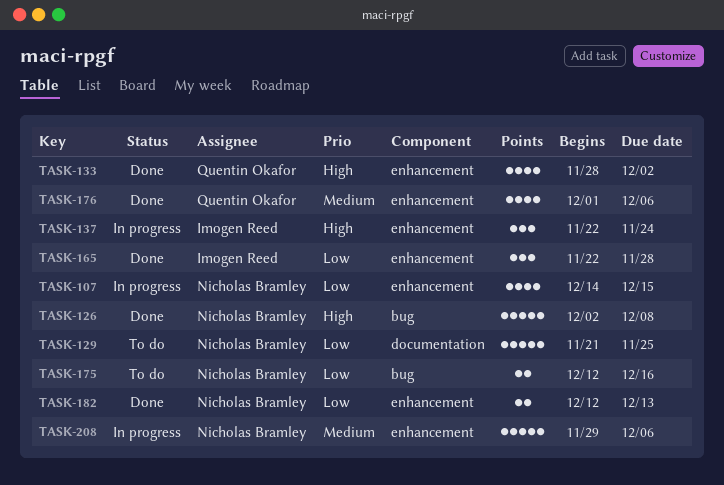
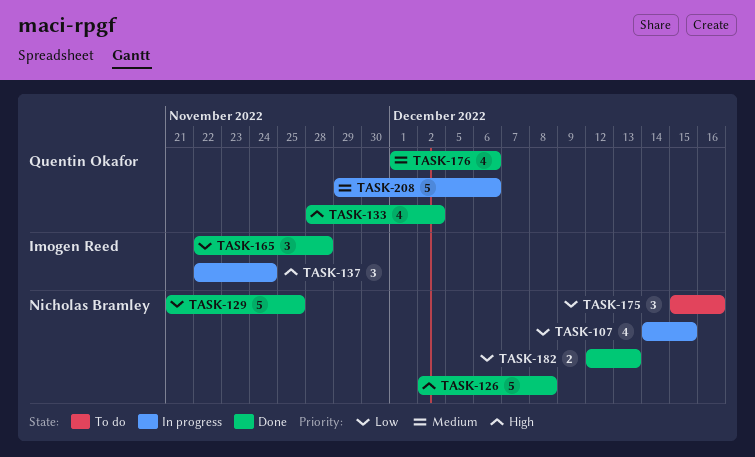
TASK-129, status: To do -> Done
TASK-175, estimate: 2 -> 3
TASK-175, start: Dec 12 -> Dec 15
TASK-208, owner: Nicholas Bramley -> Quentin Okafor

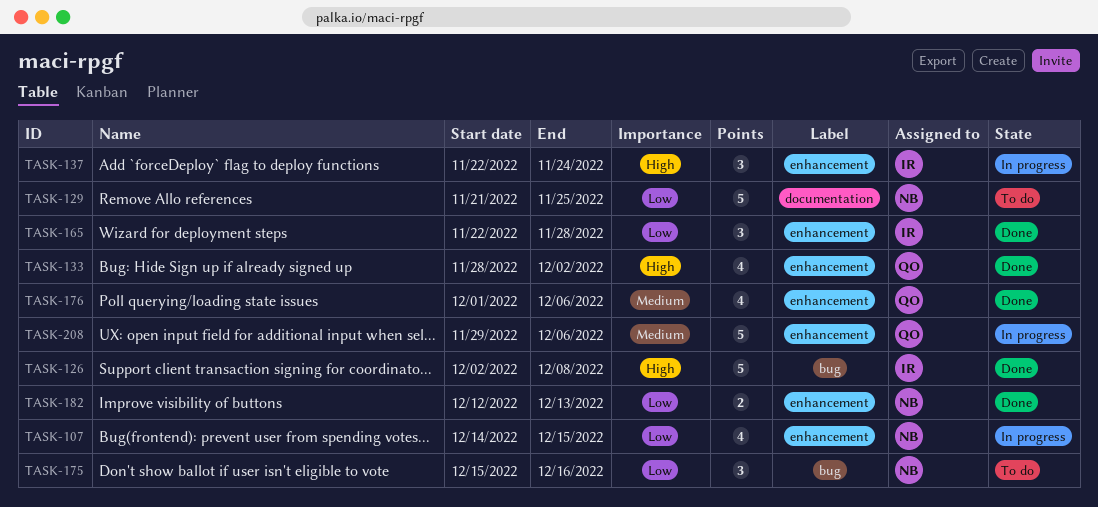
TASK-126, owner: Nicholas Bramley -> Imogen Reed
TASK-129, status: Done -> To do

